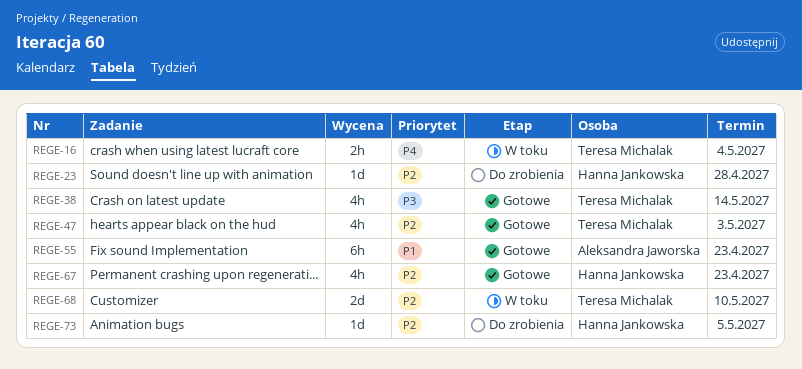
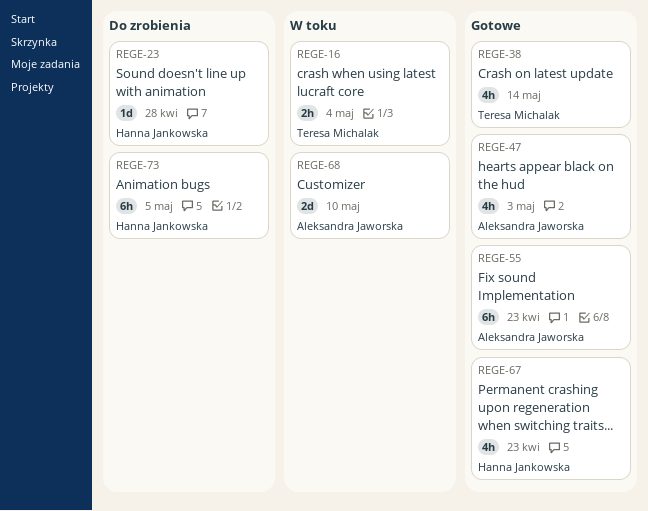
REGE-47, owner: Teresa Michalak -> Aleksandra Jaworska
REGE-68, owner: Teresa Michalak -> Aleksandra Jaworska
REGE-73, estimate: 1d -> 6h

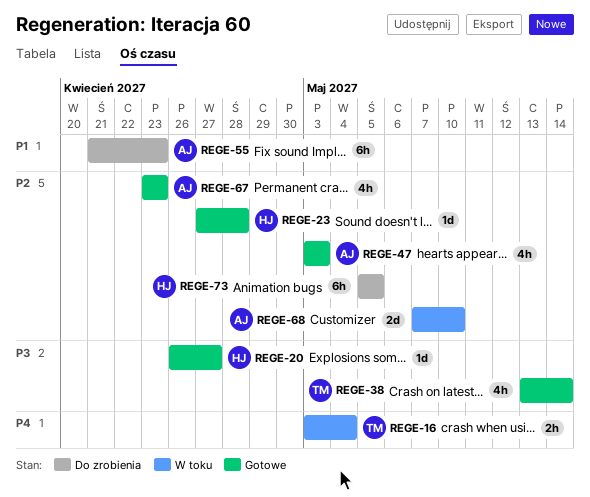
REGE-20: none -> present
REGE-23, status: Do zrobienia -> Gotowe
REGE-55, status: Gotowe -> Do zrobienia
REGE-67, owner: Hanna Jankowska -> Aleksandra Jaworska

